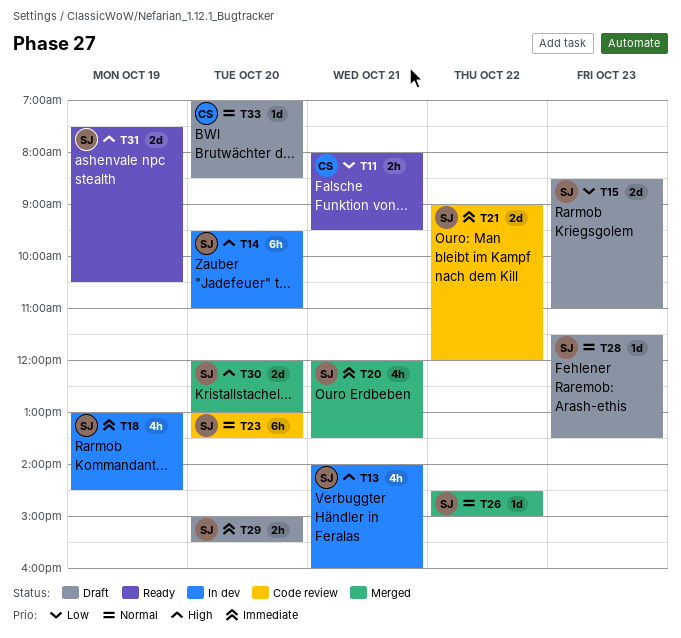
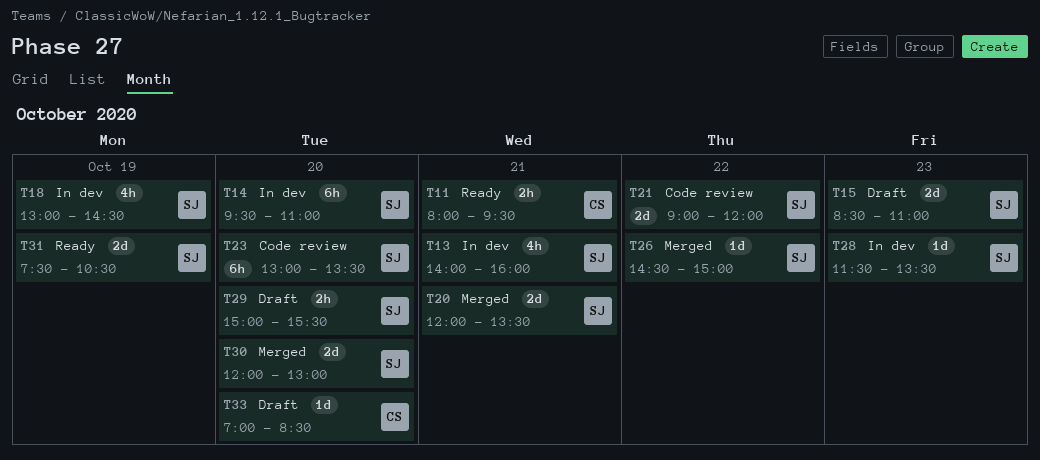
T20, estimate: 4h -> 2d
T28, status: Draft -> In dev

